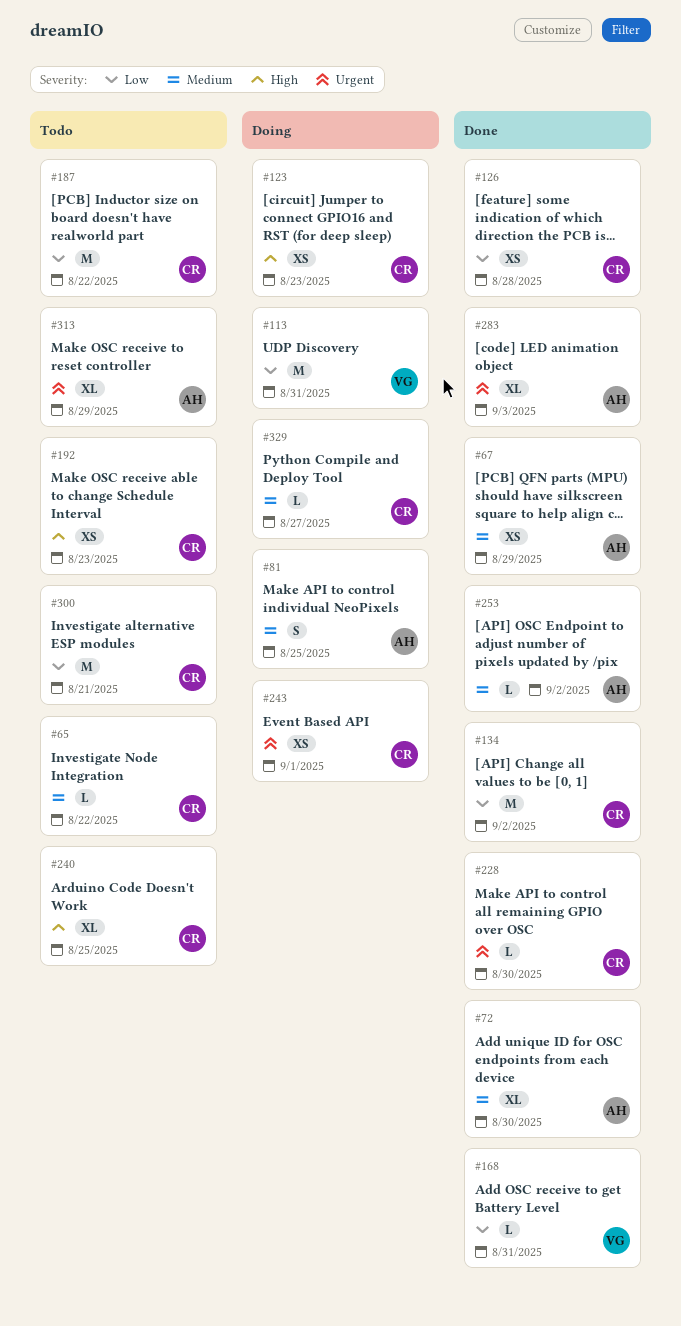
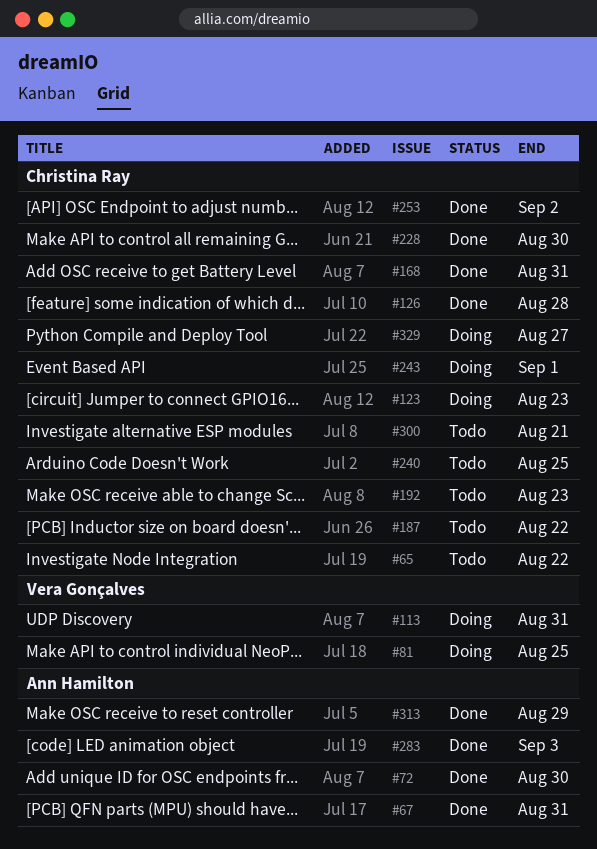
#67, due: Aug 29 -> Aug 31
#81, owner: Ann Hamilton -> Vera Gonçalves
#134: present -> none
#168, owner: Vera Gonçalves -> Christina Ray
#253, owner: Ann Hamilton -> Christina Ray
#313, status: Todo -> Done

